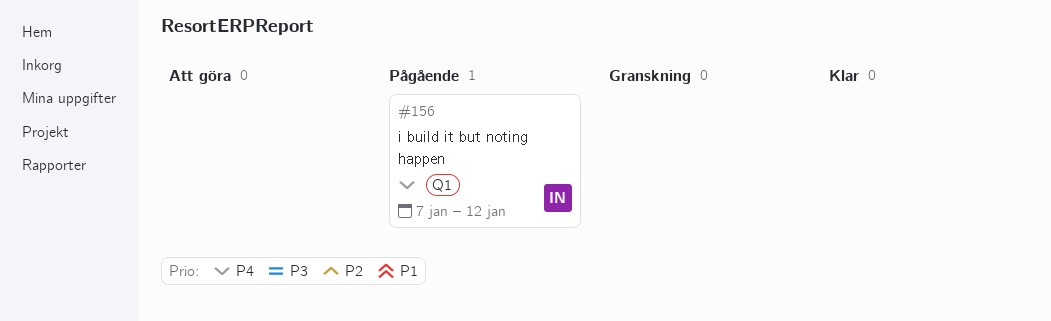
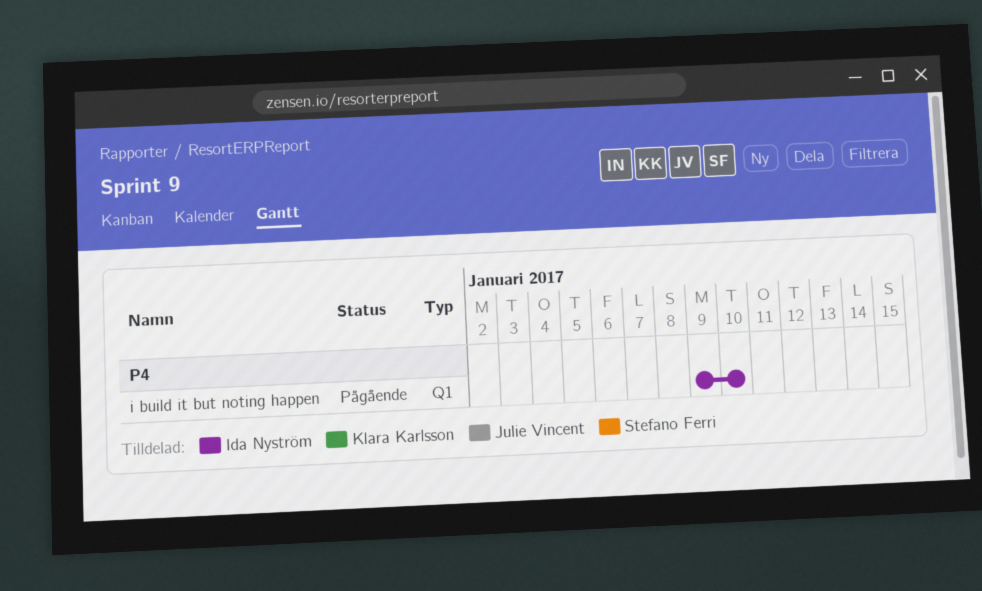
i build it but noting happen, start: Jan 7 -> Jan 9
i build it but noting happen, due: Jan 12 -> Jan 10

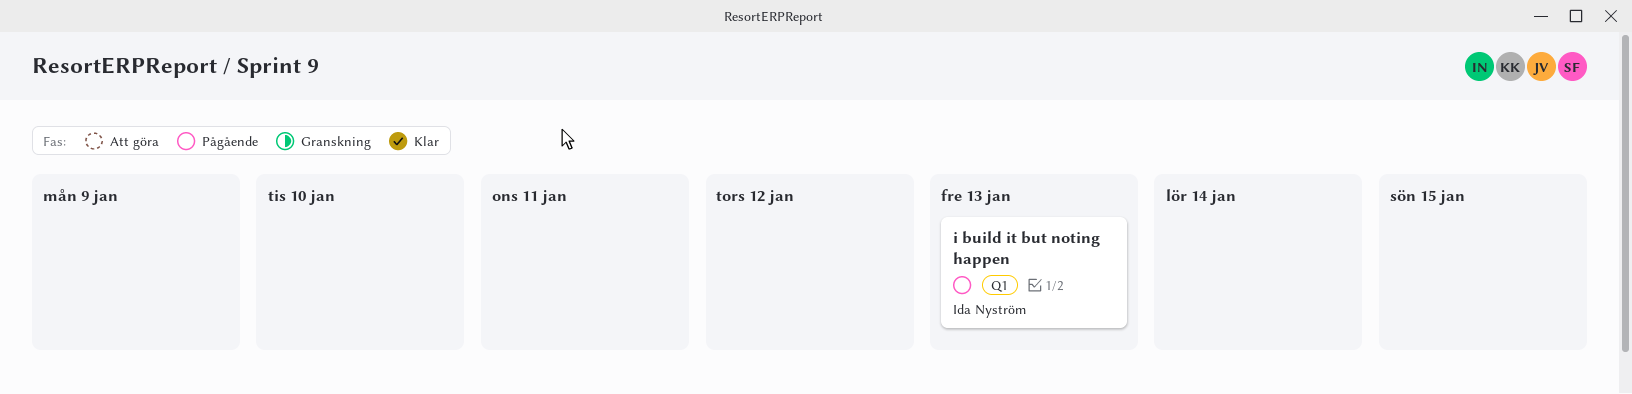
i build it but noting happen, due: Jan 10 -> Jan 13

